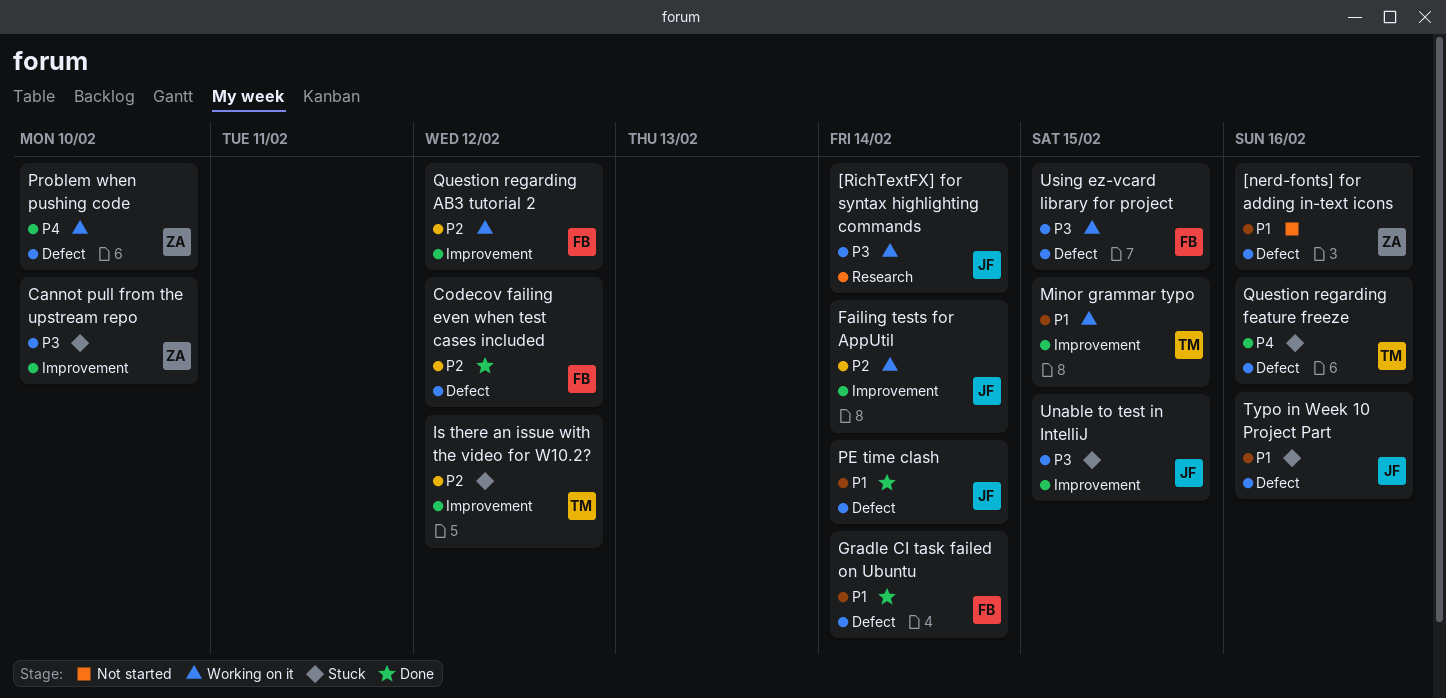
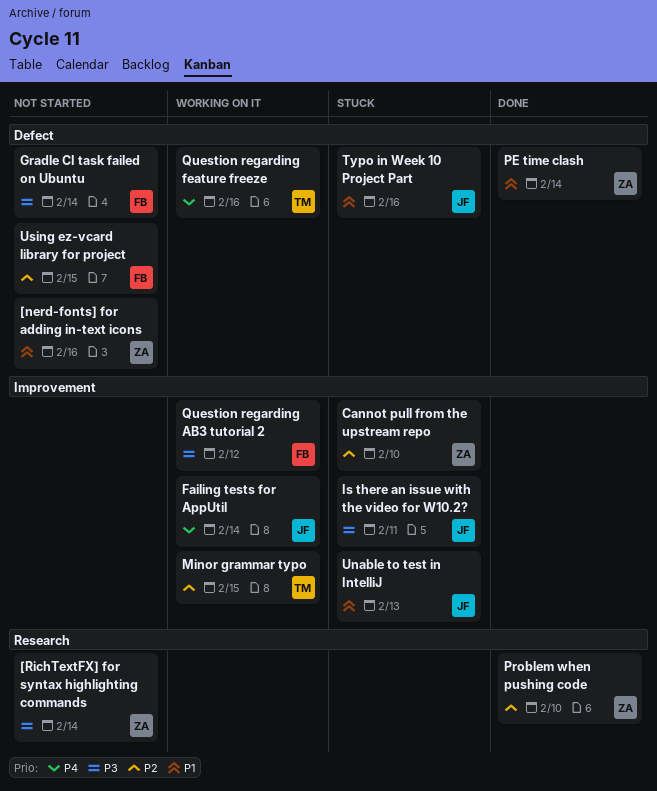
[RichTextFX] for syntax highlighting commands, status: Working on it -> Not started
[RichTextFX] for syntax highlighting commands, owner: JF -> ZA
Cannot pull from the upstream repo, priority: P3 -> P2
Codecov failing even when test cases included: present -> none
Failing tests for AppUtil, priority: P2 -> P4
Gradle CI task failed on Ubuntu, status: Done -> Not started
Gradle CI task failed on Ubuntu, priority: P1 -> P3
Is there an issue with the video for W10.2?, owner: TM -> JF
Is there an issue with the video for W10.2?, priority: P2 -> P3
Is there an issue with the video for W10.2?, due: Feb 12 -> Feb 11
Minor grammar typo, priority: P1 -> P2
PE time clash, owner: JF -> ZA
Problem when pushing code, status: Working on it -> Done
Problem when pushing code, priority: P4 -> P2
Problem when pushing code, label: Defect -> Research
Question regarding AB3 tutorial 2, priority: P2 -> P3
Question regarding feature freeze, status: Stuck -> Working on it
Unable to test in IntelliJ, priority: P3 -> P1
Unable to test in IntelliJ, due: Feb 15 -> Feb 13
Using ez-vcard library for project, status: Working on it -> Not started
Using ez-vcard library for project, priority: P3 -> P2

